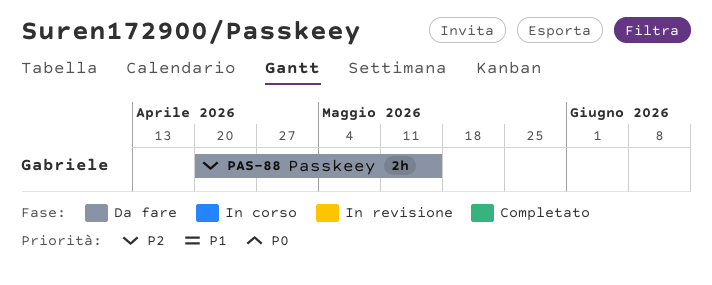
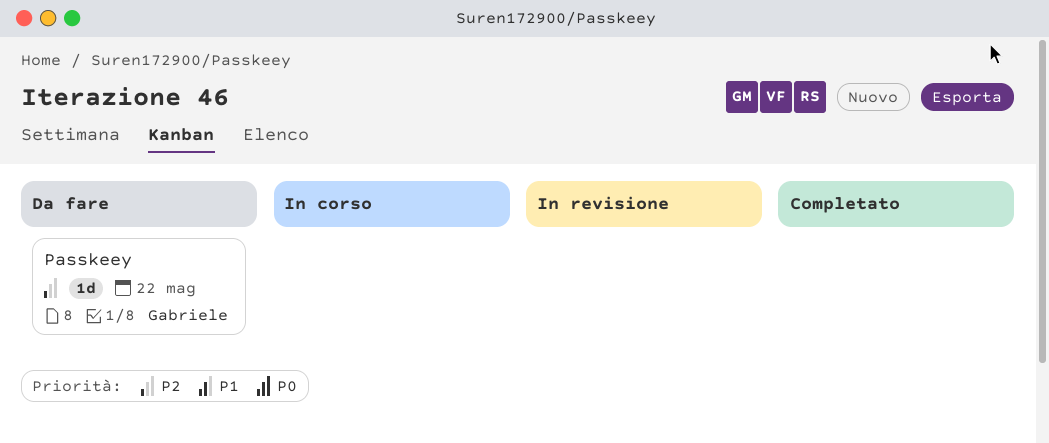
Passkeey, estimate: 2h -> 1d
Passkeey, due: May 15 -> May 22

